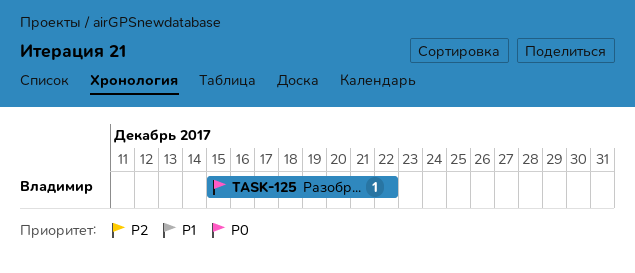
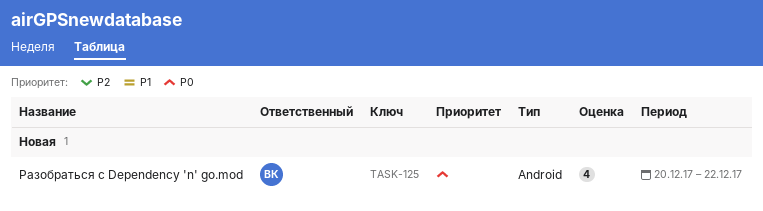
TASK-125, estimate: 1 -> 4
TASK-125, start: Dec 15 -> Dec 20

